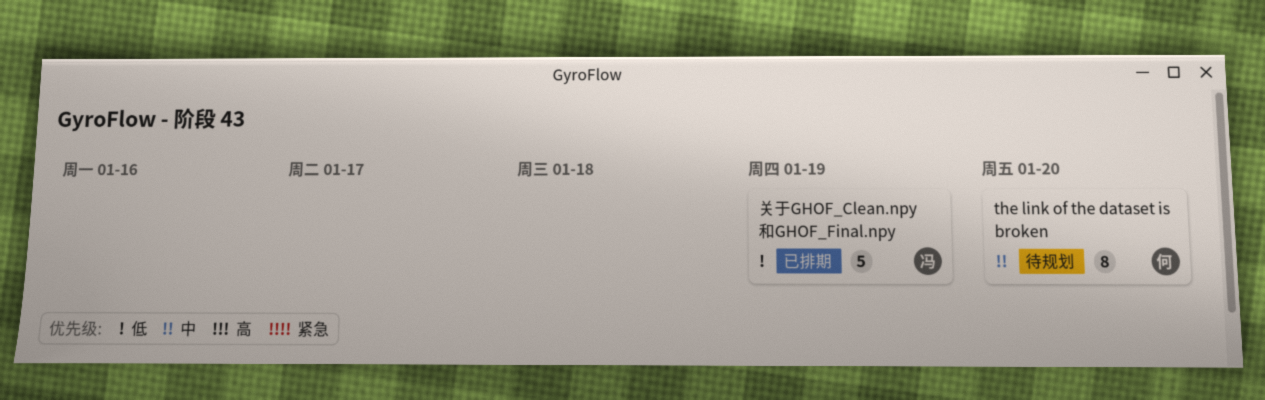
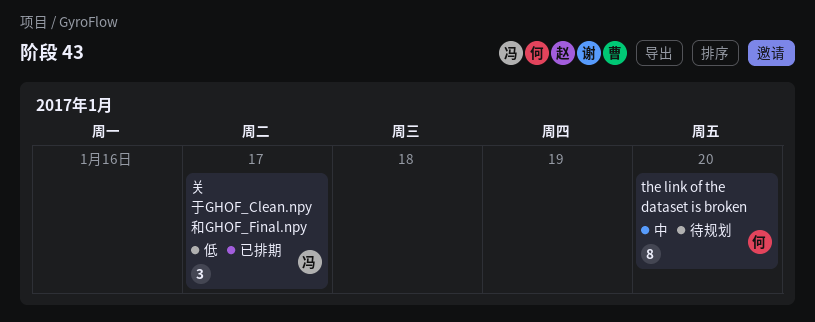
关于GHOF_Clean.npy和GHOF_Final.npy, estimate: 5 -> 3
关于GHOF_Clean.npy和GHOF_Final.npy, due: Jan 19 -> Jan 17

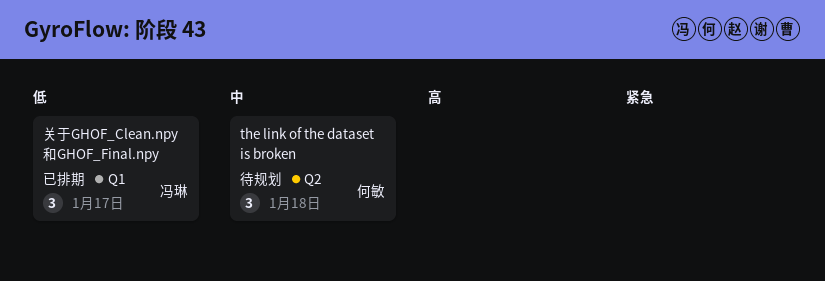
the link of the dataset is broken, estimate: 8 -> 3
the link of the dataset is broken, due: Jan 20 -> Jan 18

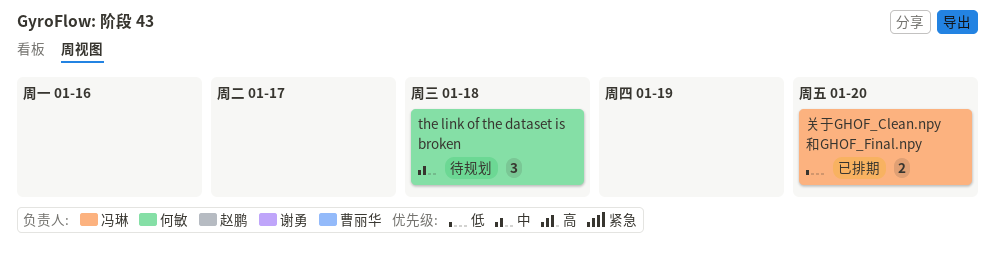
关于GHOF_Clean.npy和GHOF_Final.npy, estimate: 3 -> 2
关于GHOF_Clean.npy和GHOF_Final.npy, due: Jan 17 -> Jan 20

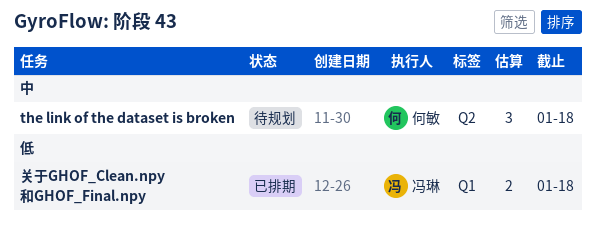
关于GHOF_Clean.npy和GHOF_Final.npy, due: Jan 20 -> Jan 18

